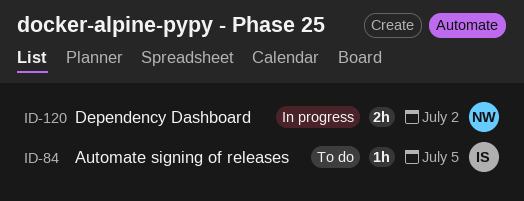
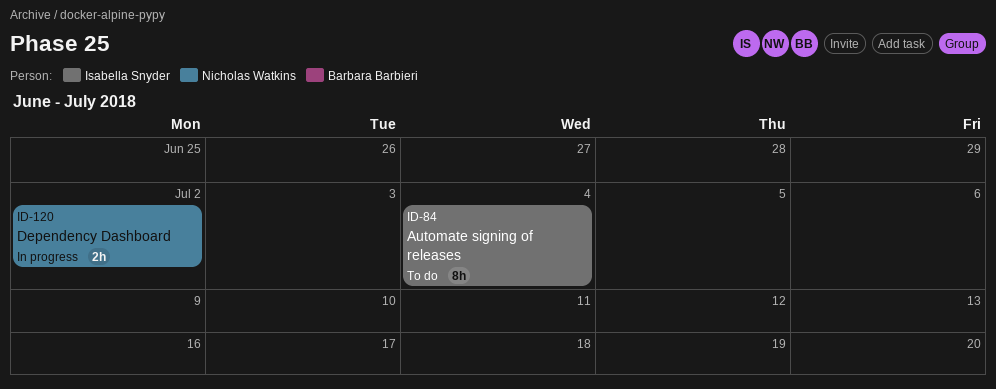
ID-84, estimate: 1h -> 8h
ID-84, due: Jul 5 -> Jul 4

